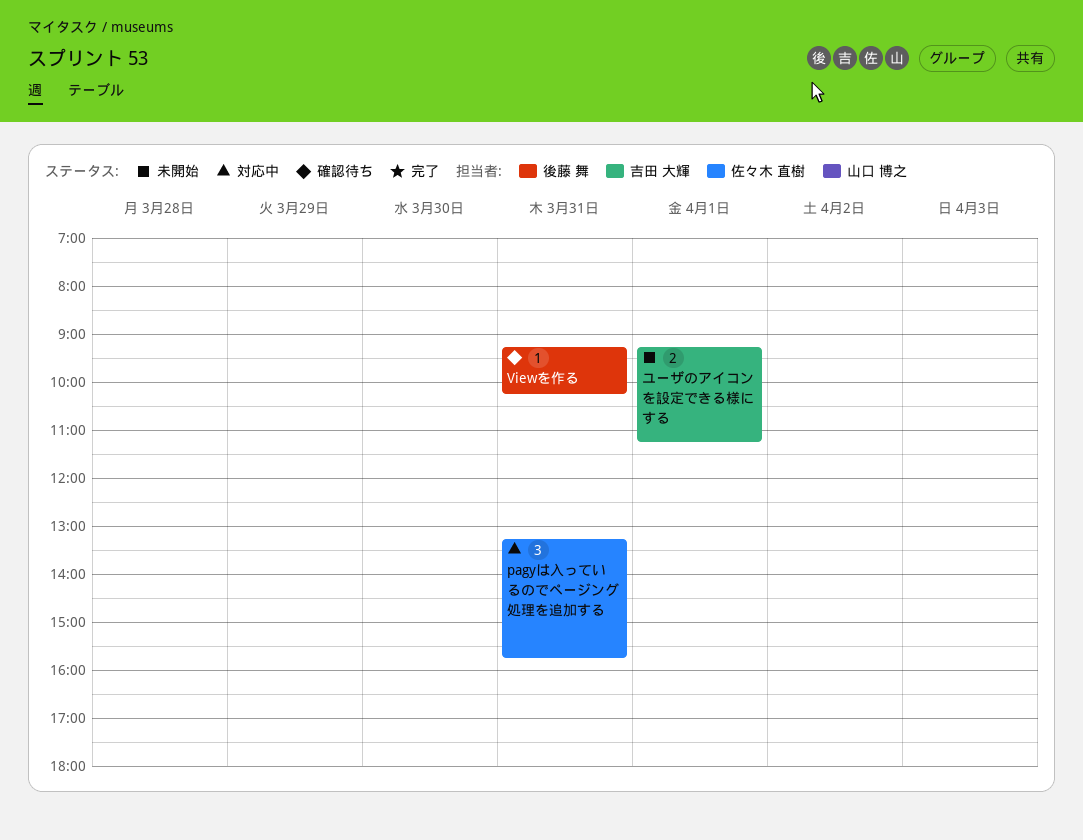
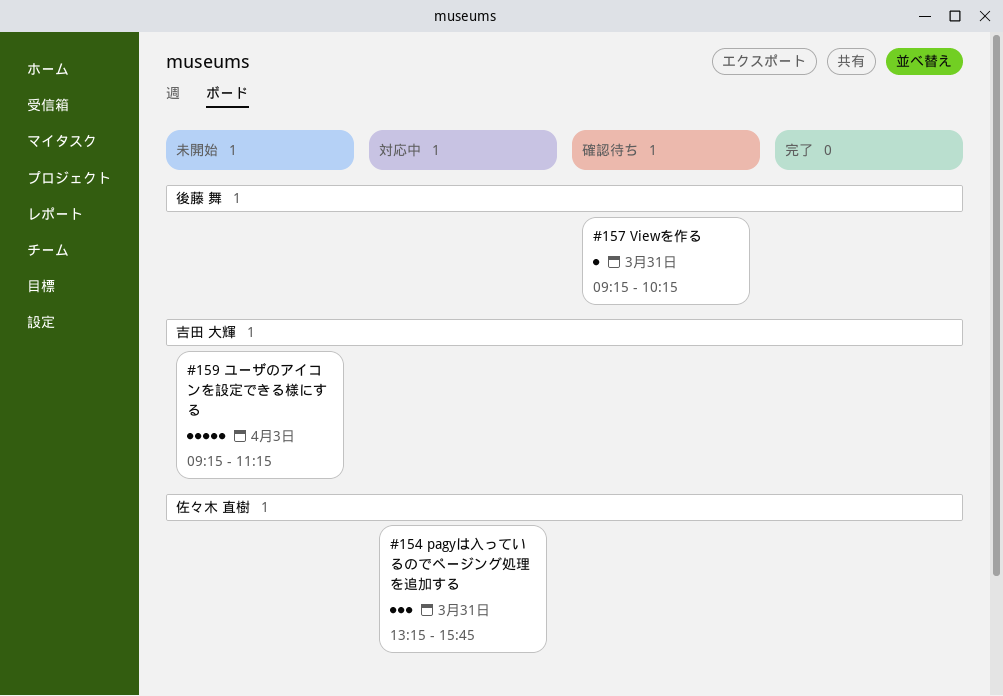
ユーザのアイコンを設定できる様にする, estimate: 2 -> 5
ユーザのアイコンを設定できる様にする, day: Apr 1 -> Apr 3

